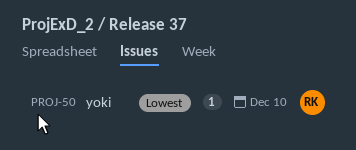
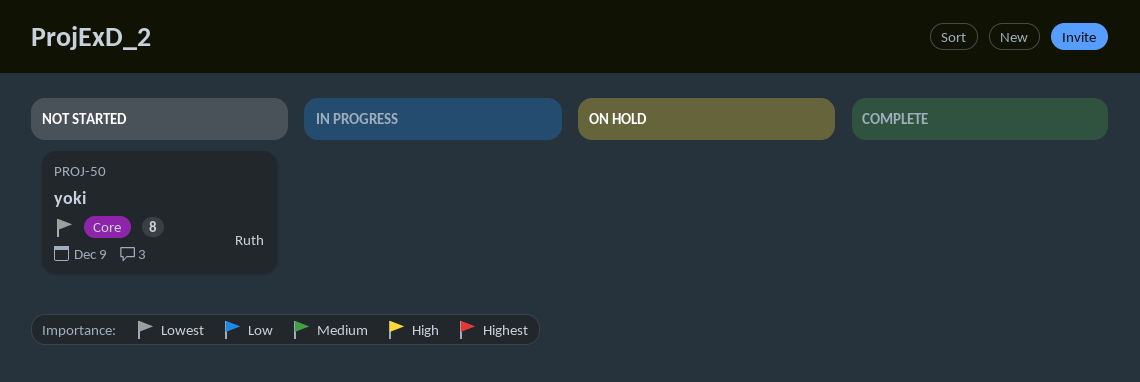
PROJ-50, estimate: 1 -> 8
PROJ-50, due: Dec 10 -> Dec 9

